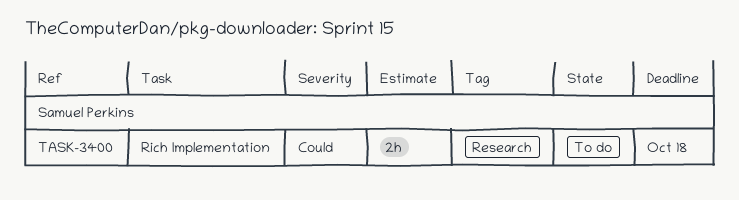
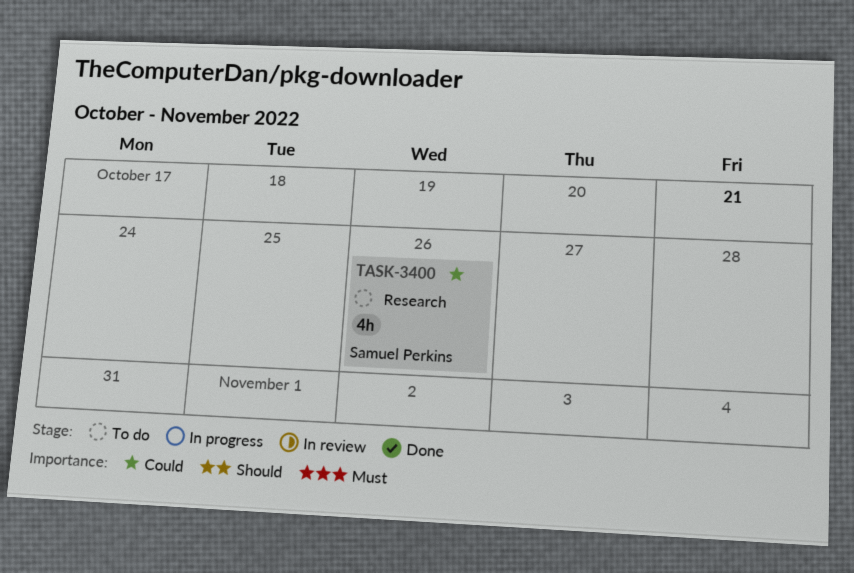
TASK-3400, estimate: 2h -> 4h
TASK-3400, due: Oct 18 -> Oct 26

